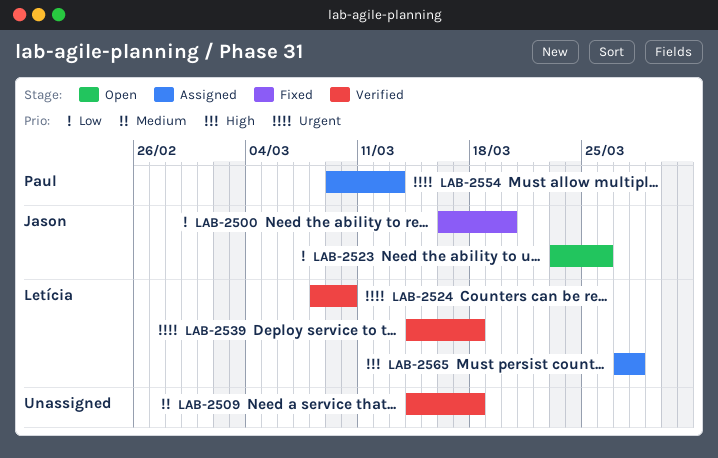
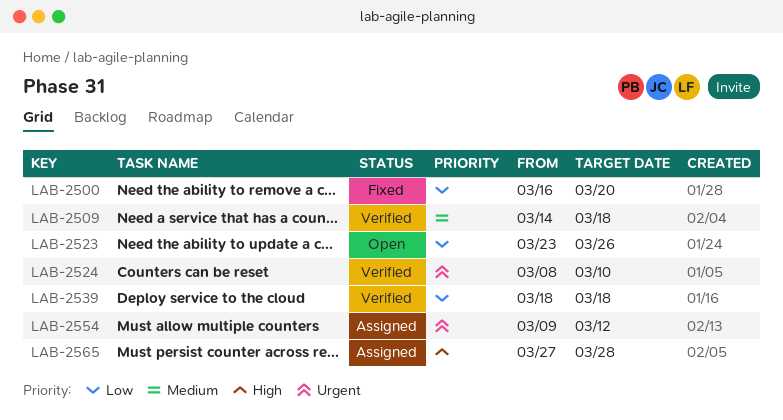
LAB-2539, priority: Urgent -> Low
LAB-2539, start: Mar 14 -> Mar 18
LAB-2554, due: Mar 13 -> Mar 12

